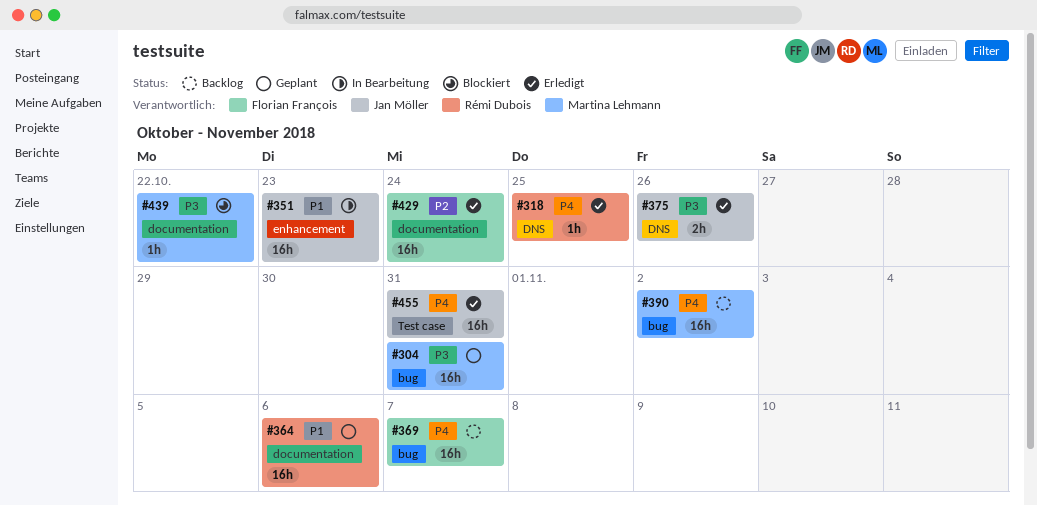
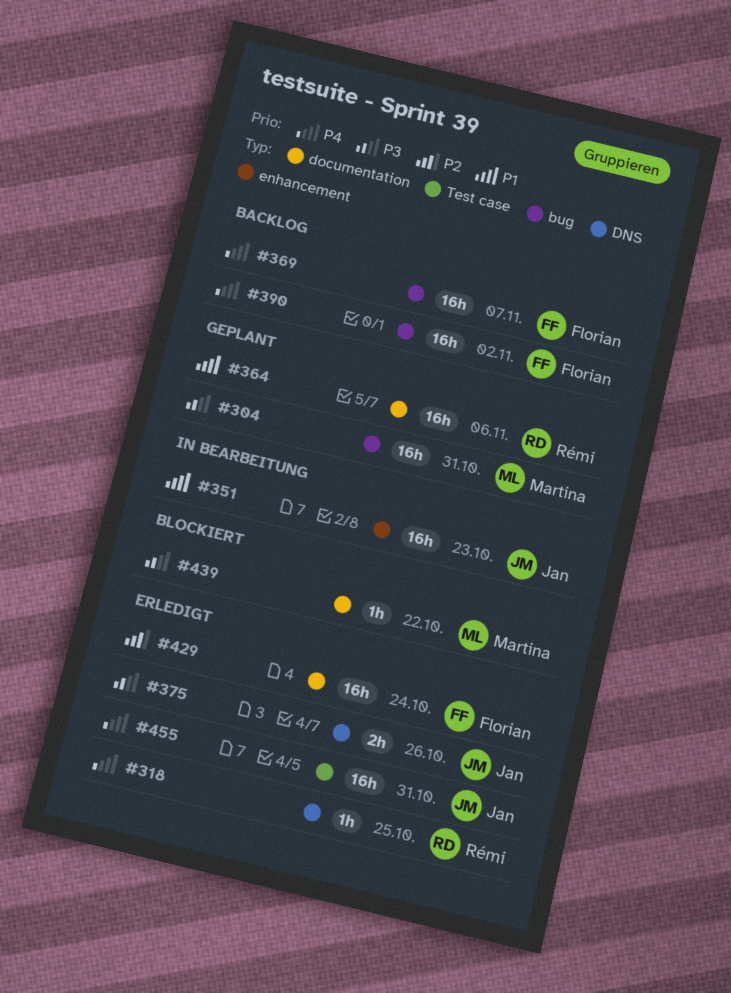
#390, owner: Martina Lehmann -> Florian François

